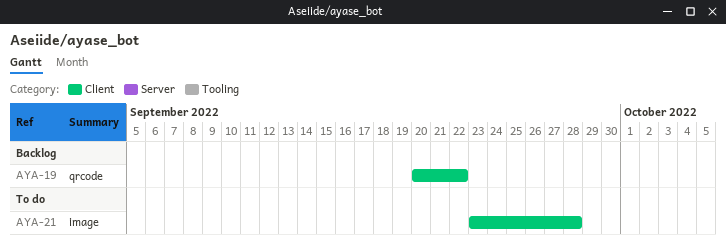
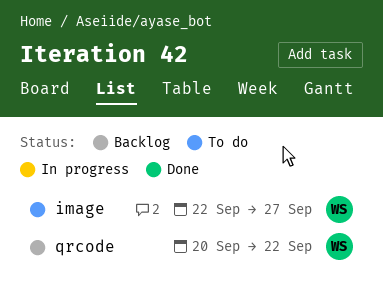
image, start: Sep 23 -> Sep 22
image, due: Sep 28 -> Sep 27

